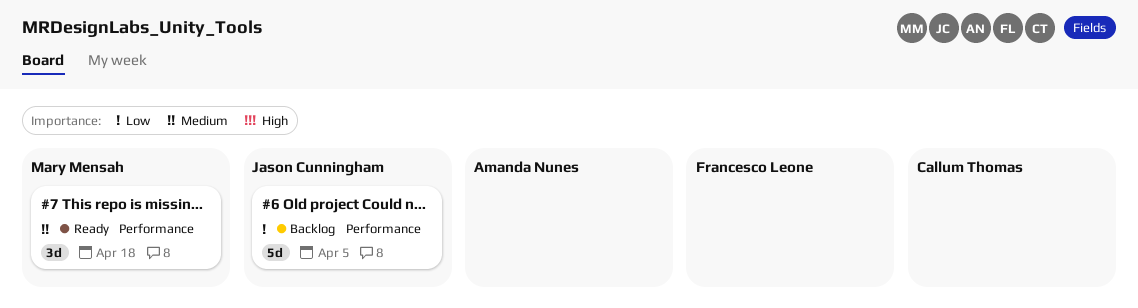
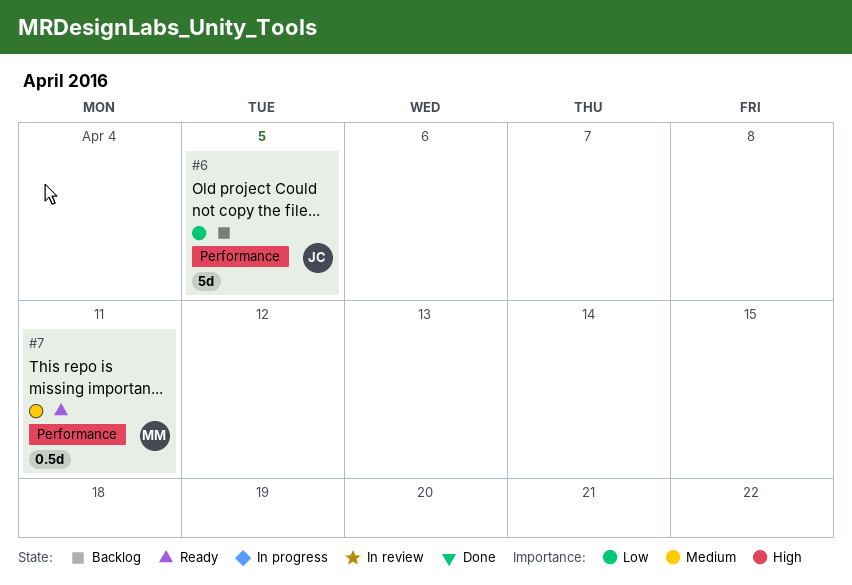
#7, estimate: 3d -> 0.5d
#7, due: Apr 18 -> Apr 11

